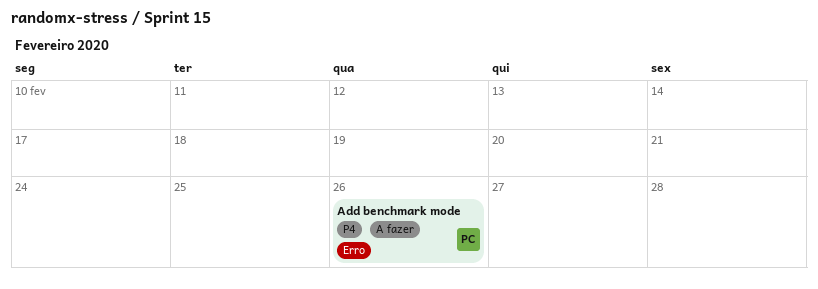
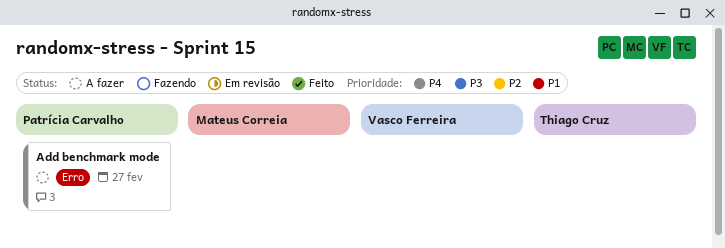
Add benchmark mode, due: Feb 26 -> Feb 27

